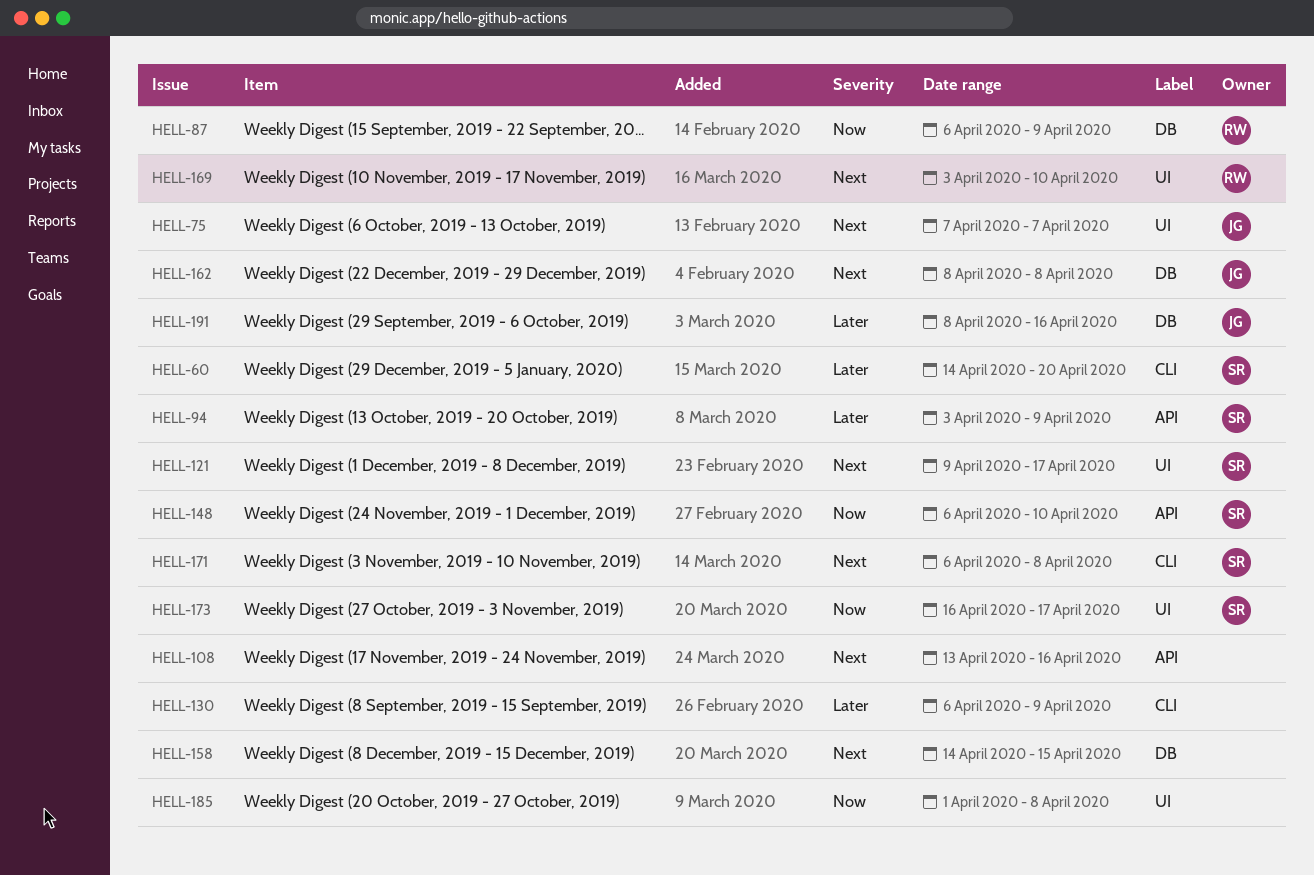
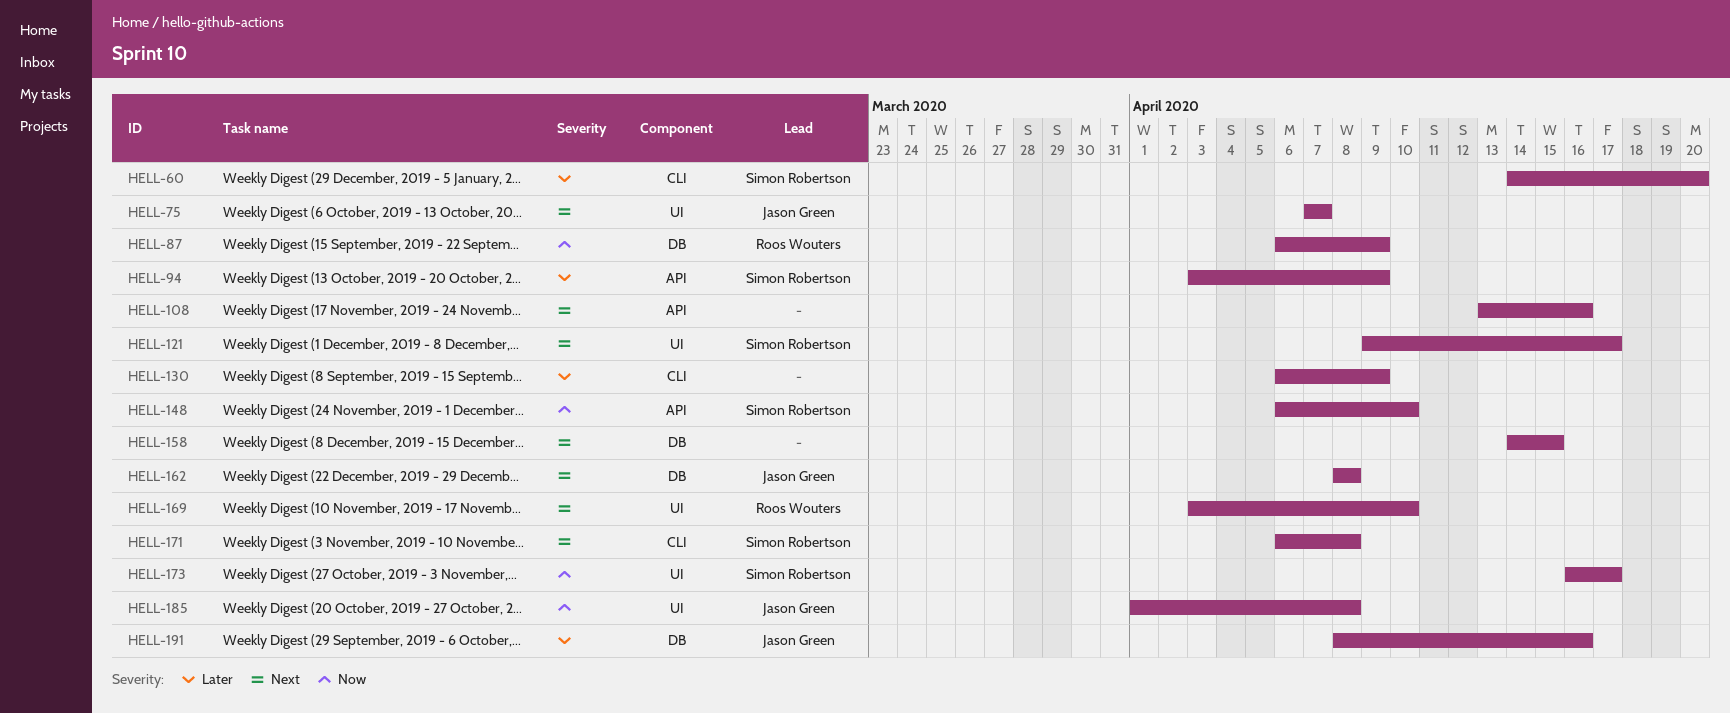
HELL-185, owner: none -> Jason Green

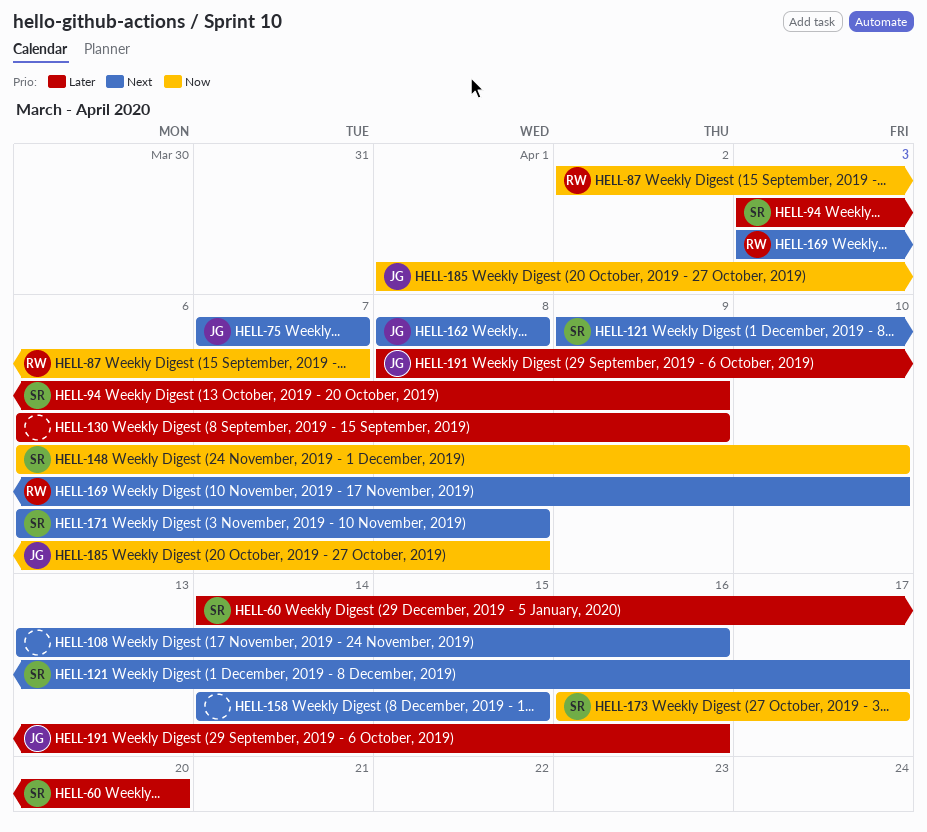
HELL-87, start: Apr 6 -> Apr 2
HELL-87, due: Apr 9 -> Apr 7

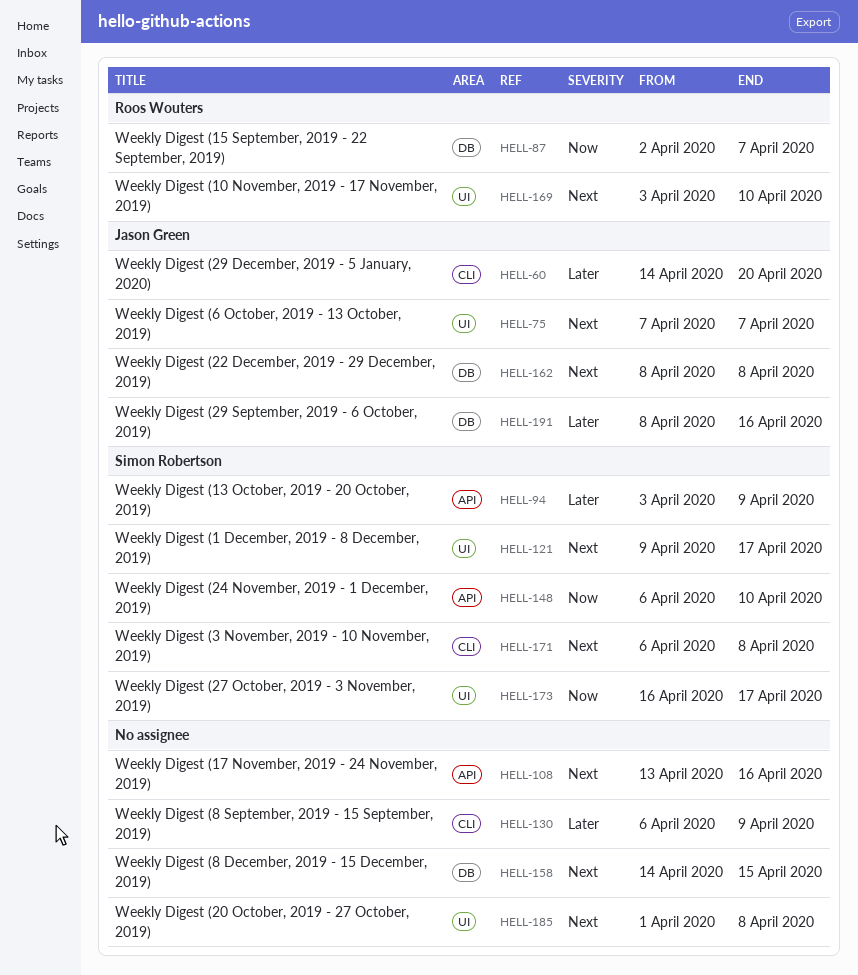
HELL-60, owner: Simon Robertson -> Jason Green
HELL-185, owner: Jason Green -> none
HELL-185, priority: Now -> Next

